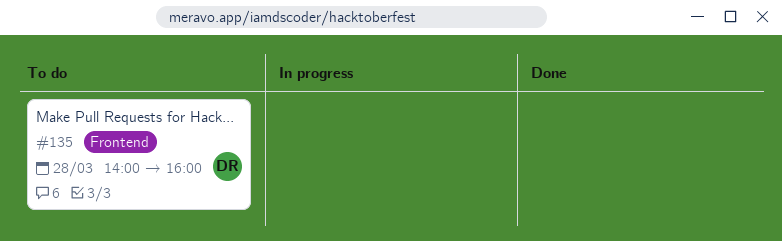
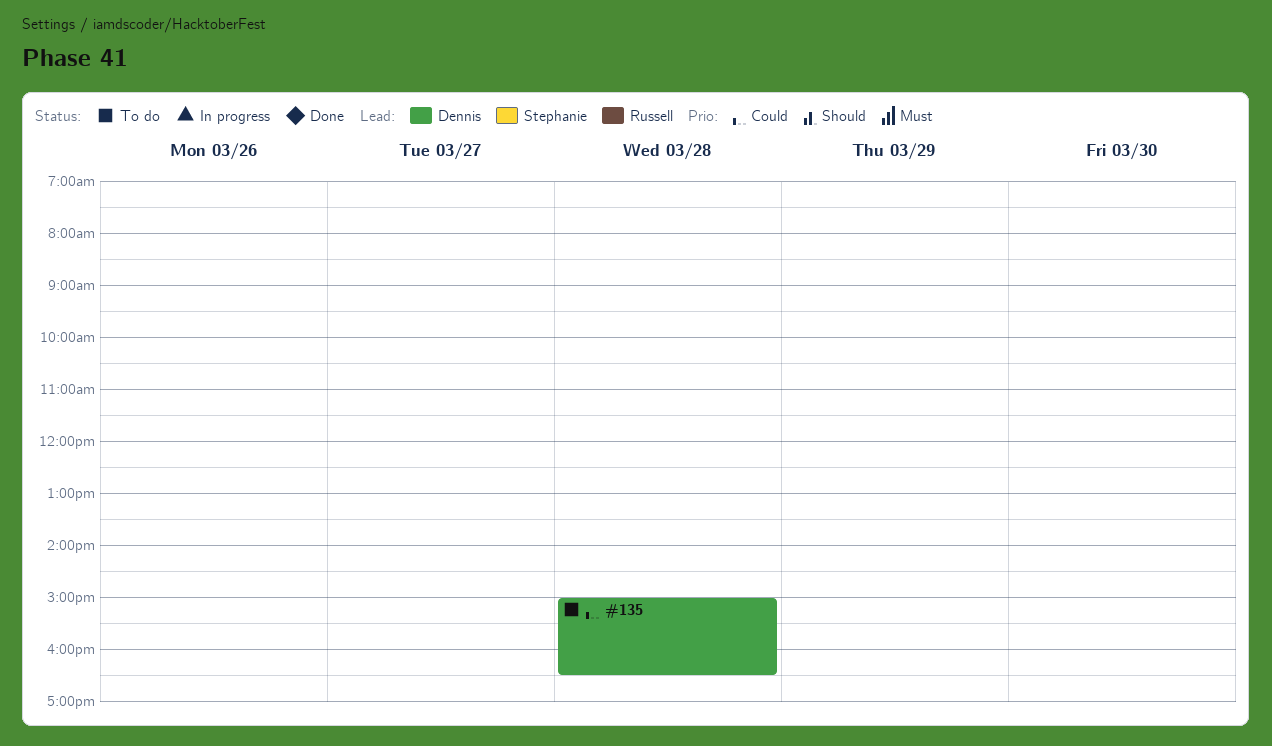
#135, begins: 14:00 -> 15:00
#135, ends: 16:00 -> 16:30

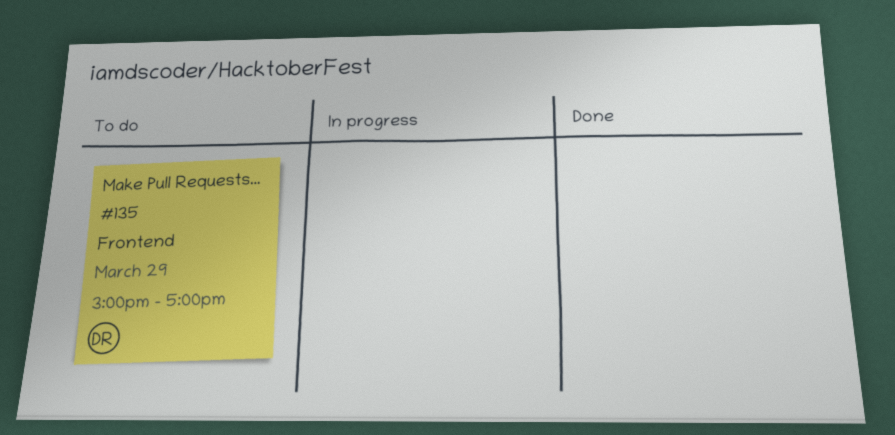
#135, day: Mar 28 -> Mar 29
#135, ends: 16:30 -> 17:00

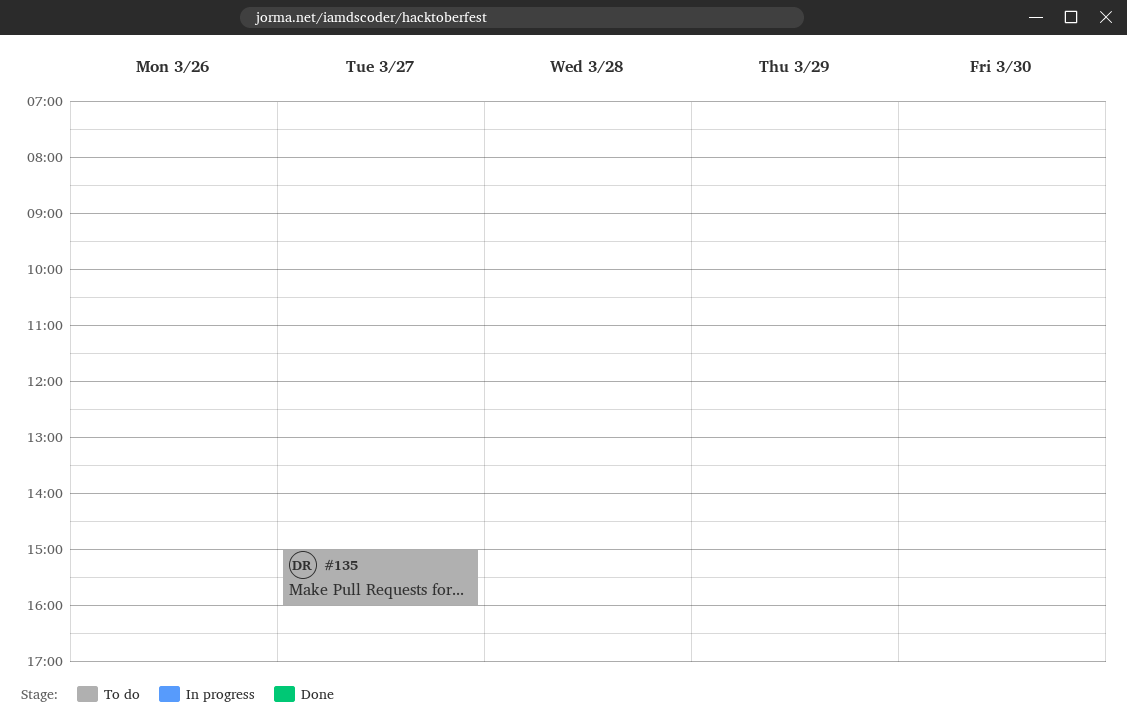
#135, day: Mar 29 -> Mar 27
#135, ends: 17:00 -> 16:00

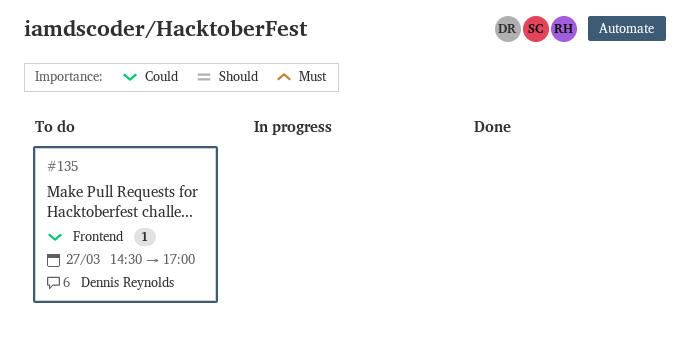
#135, begins: 15:00 -> 14:30
#135, ends: 16:00 -> 17:00

